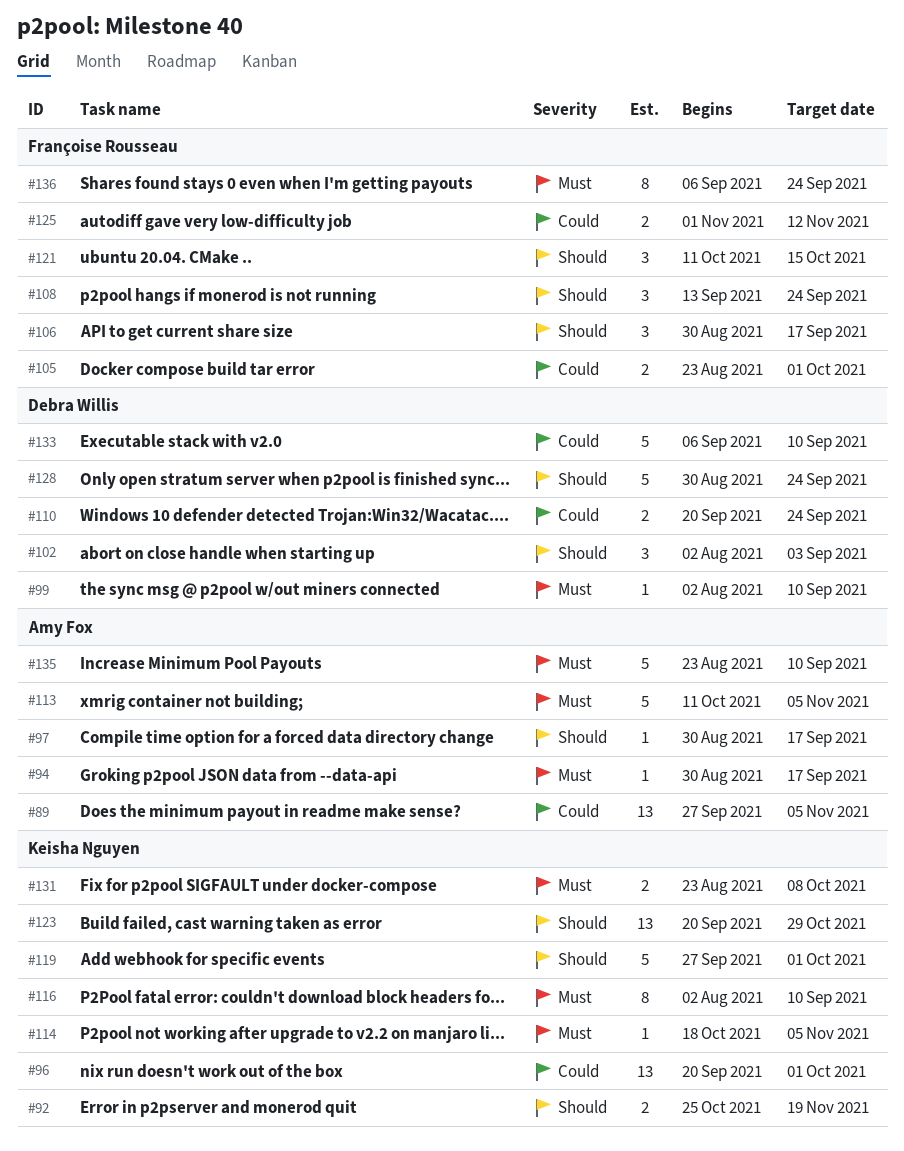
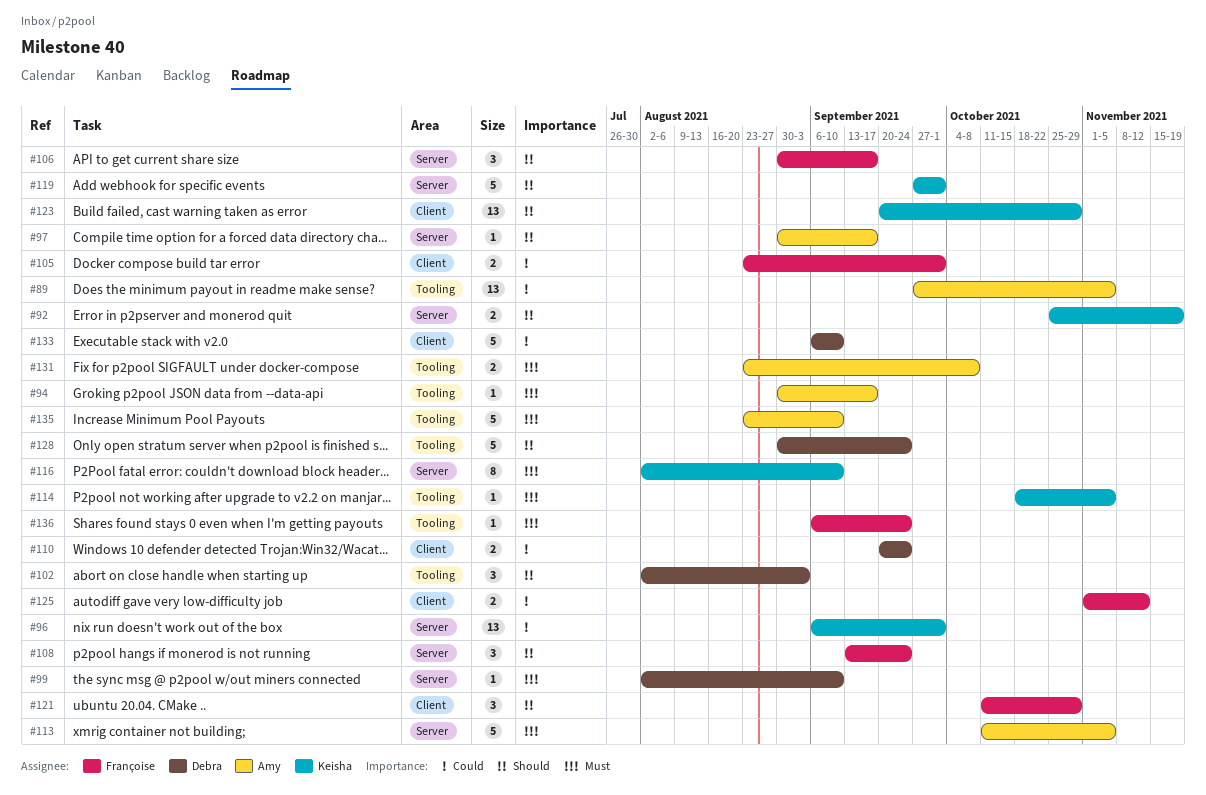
#96, start: Sep 20 -> Sep 6
#121, due: Oct 15 -> Oct 29
#131, owner: Keisha Nguyen -> Amy Fox
#136, estimate: 8 -> 1

